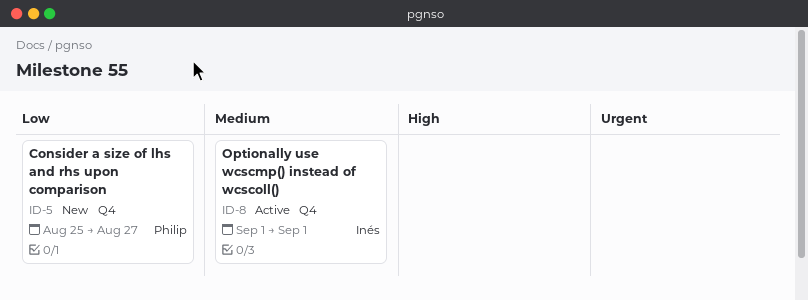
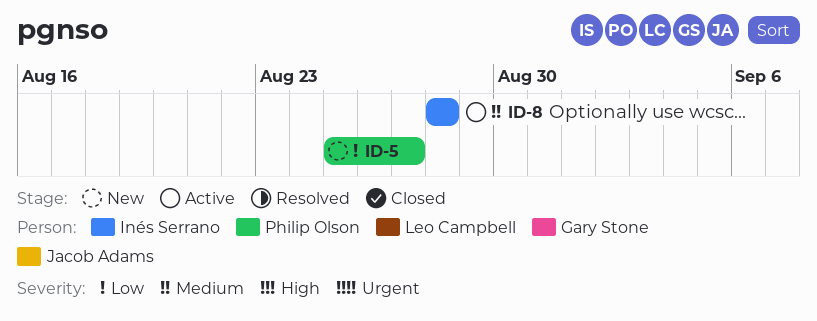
ID-8, start: Sep 1 -> Aug 28
ID-8, due: Sep 1 -> Aug 28

